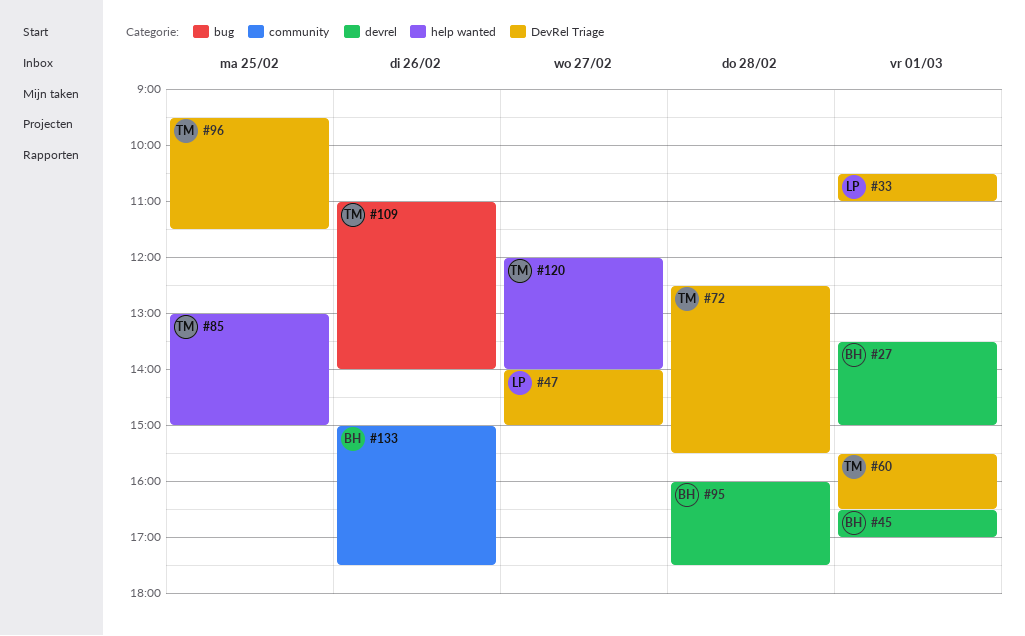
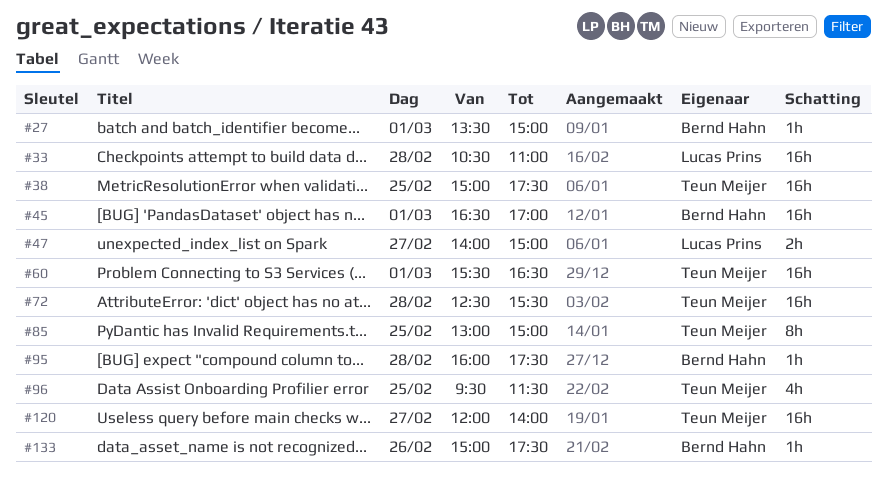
#33, day: Mar 1 -> Feb 28
#38: none -> present
#109: present -> none

